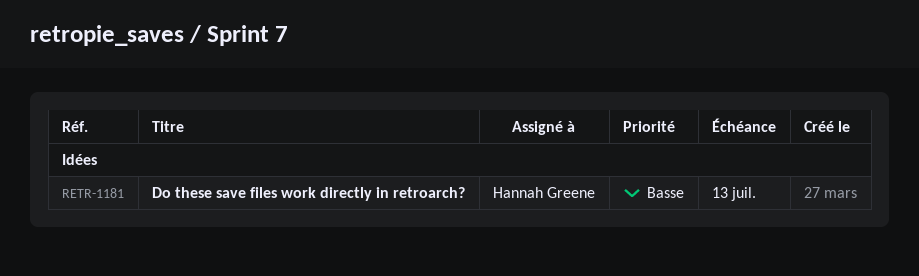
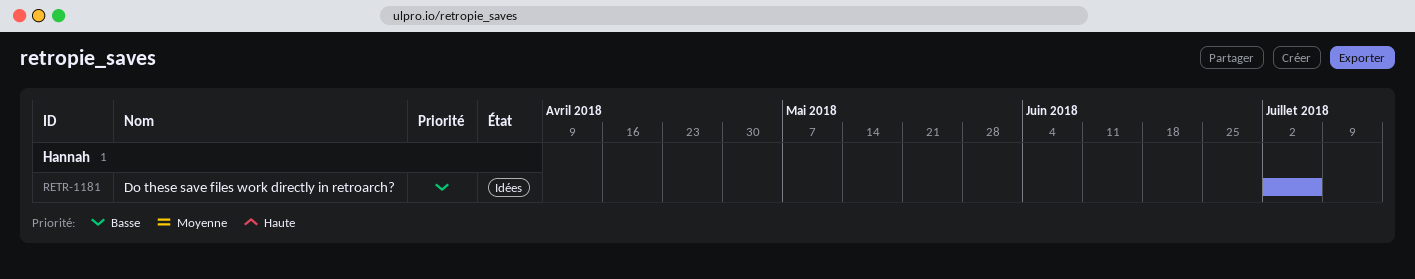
RETR-1181, due: Jul 13 -> Jul 6

